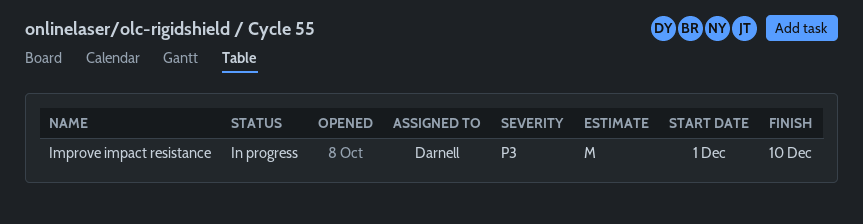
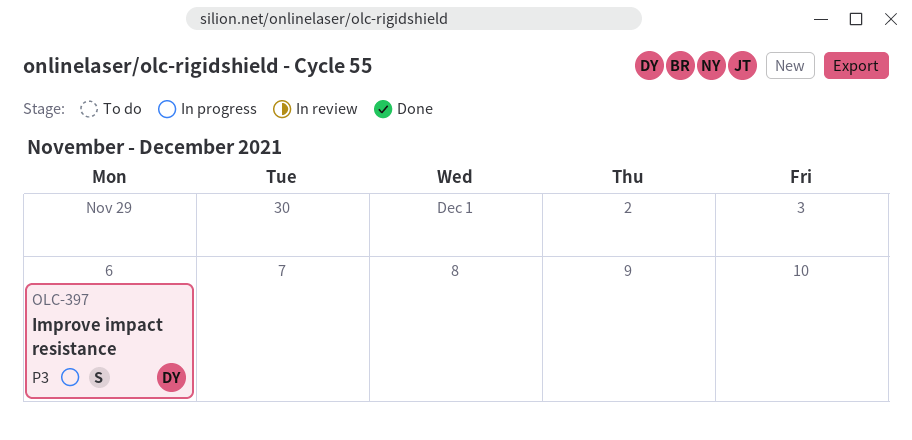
Improve impact resistance, estimate: M -> S
Improve impact resistance, due: Dec 10 -> Dec 6

